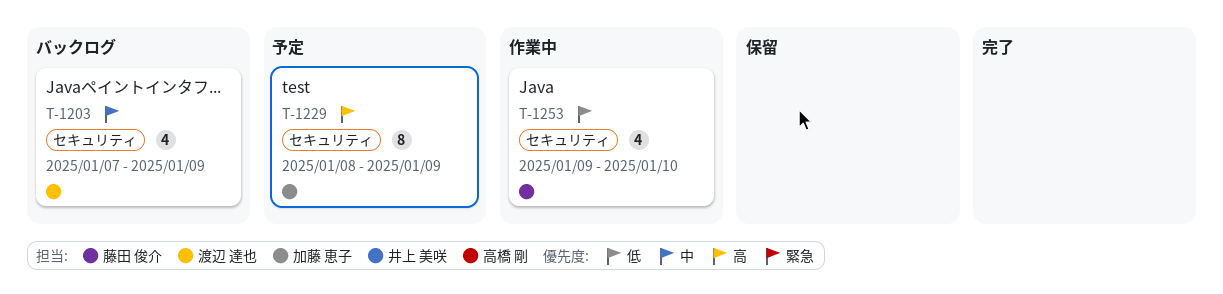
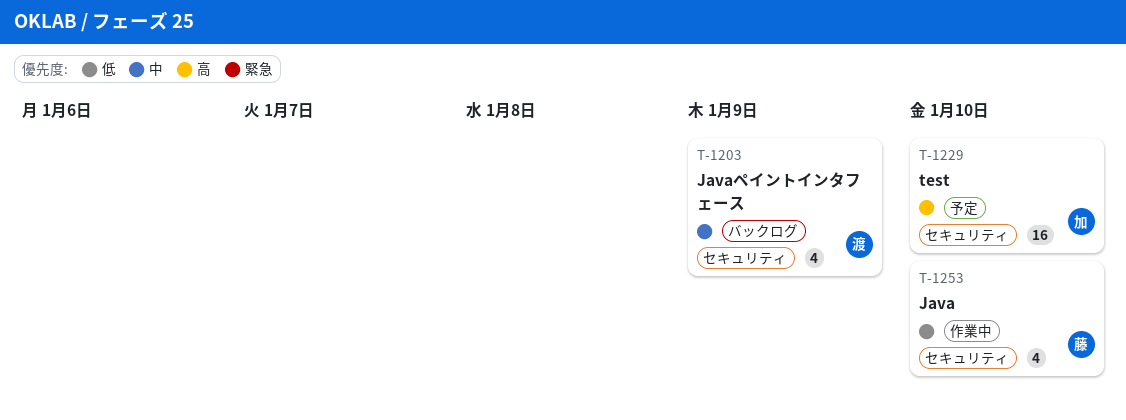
T-1229, estimate: 8 -> 16
T-1229, due: Jan 9 -> Jan 10

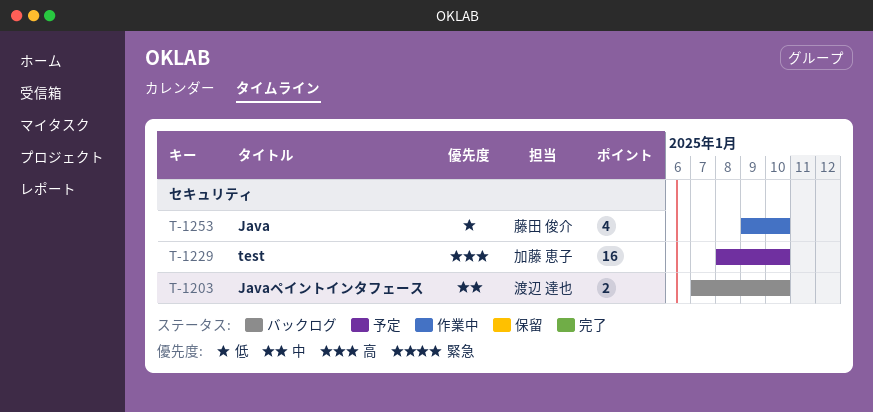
T-1203, estimate: 4 -> 2
T-1203, due: Jan 9 -> Jan 10

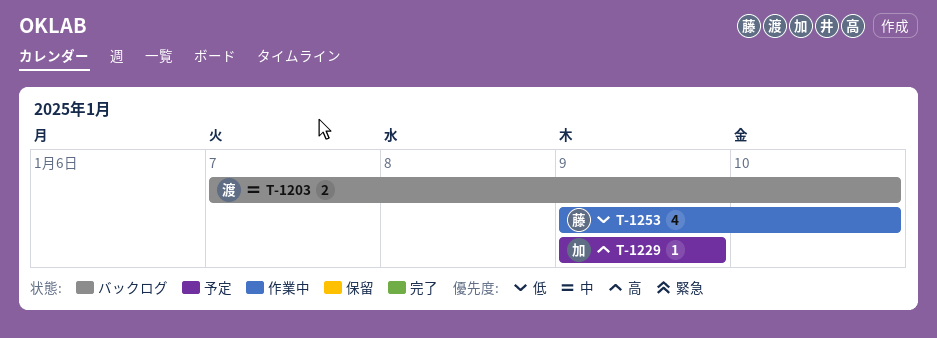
T-1229, estimate: 16 -> 1
T-1229, start: Jan 8 -> Jan 9
T-1229, due: Jan 10 -> Jan 9

